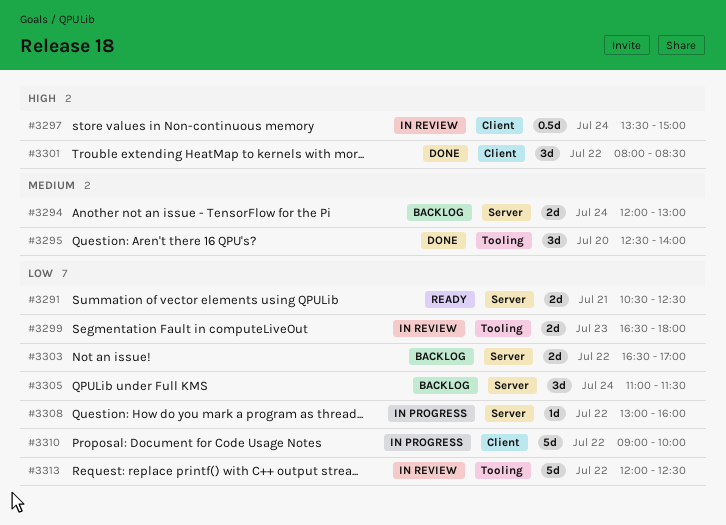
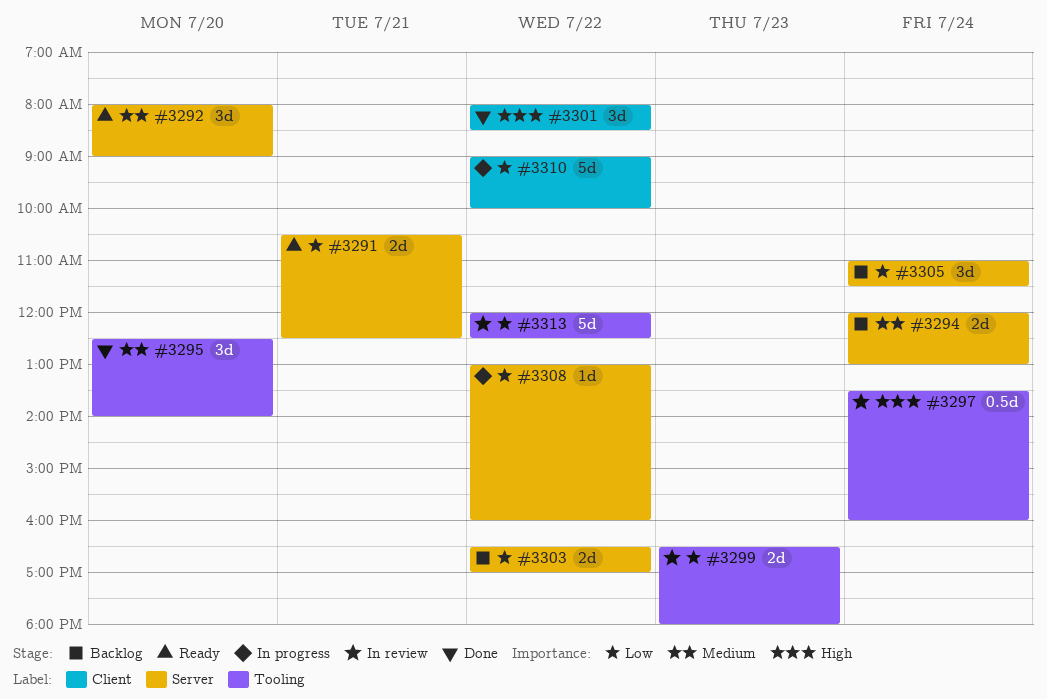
#3292: none -> present
#3297, label: Client -> Tooling
#3297, ends: 15:00 -> 16:00

